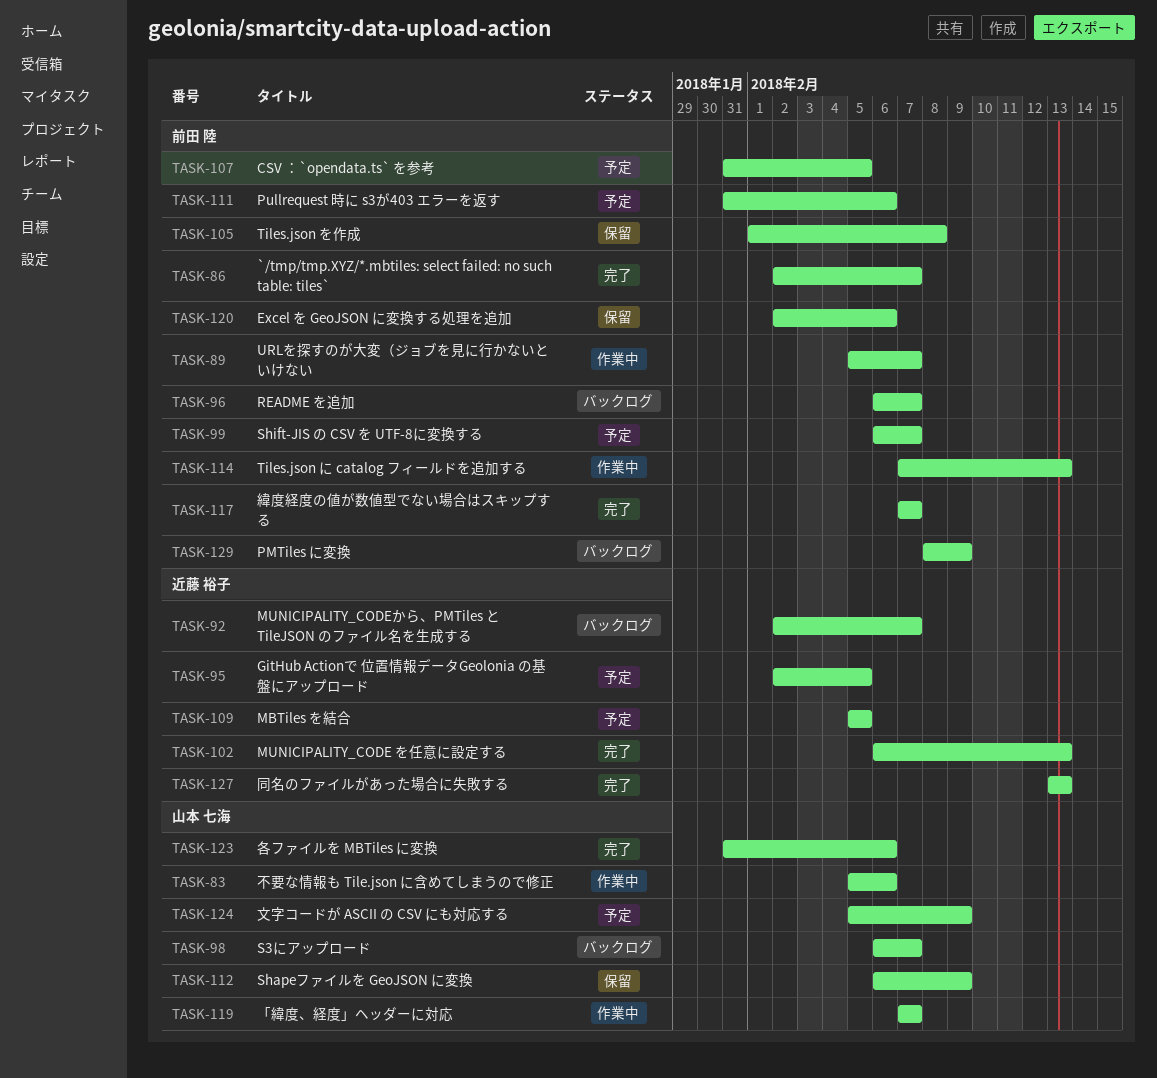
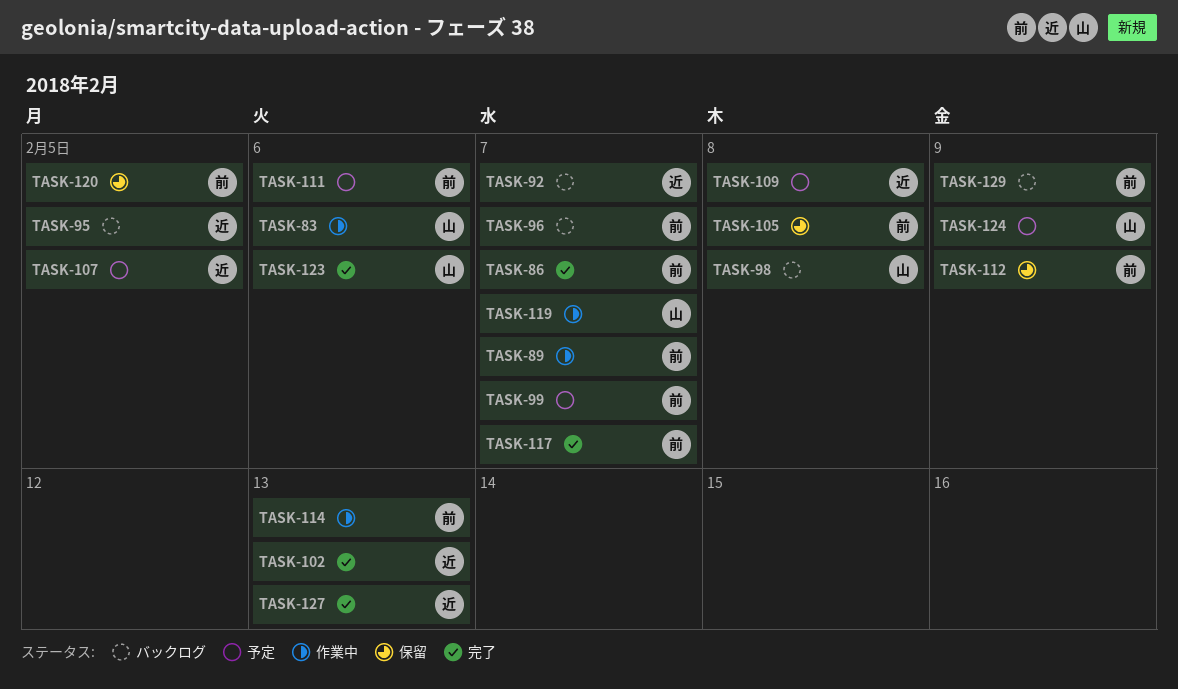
TASK-95, status: 予定 -> バックログ
TASK-98, due: Feb 7 -> Feb 8
TASK-107, owner: 前田 陸 -> 近藤 裕子
TASK-109, due: Feb 5 -> Feb 8
TASK-112, owner: 山本 七海 -> 前田 陸
TASK-120, due: Feb 6 -> Feb 5

